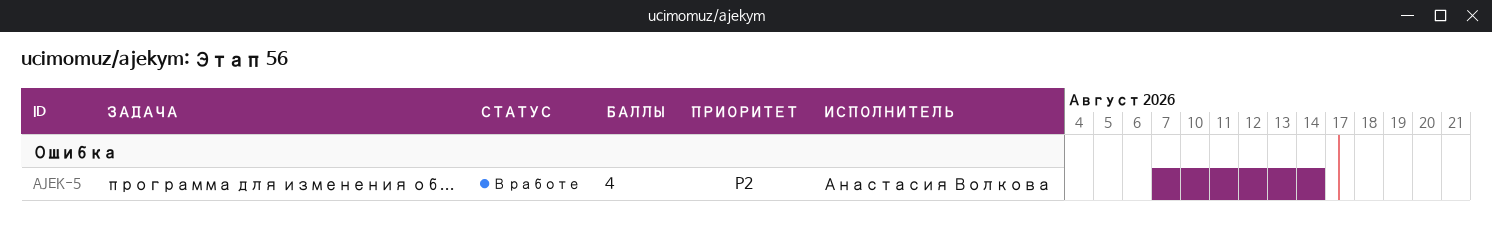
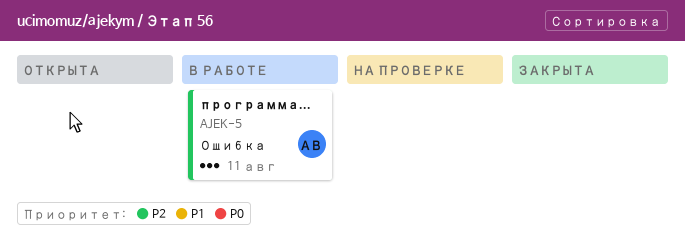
AJEK-5, estimate: 4 -> 3
AJEK-5, due: Aug 14 -> Aug 11

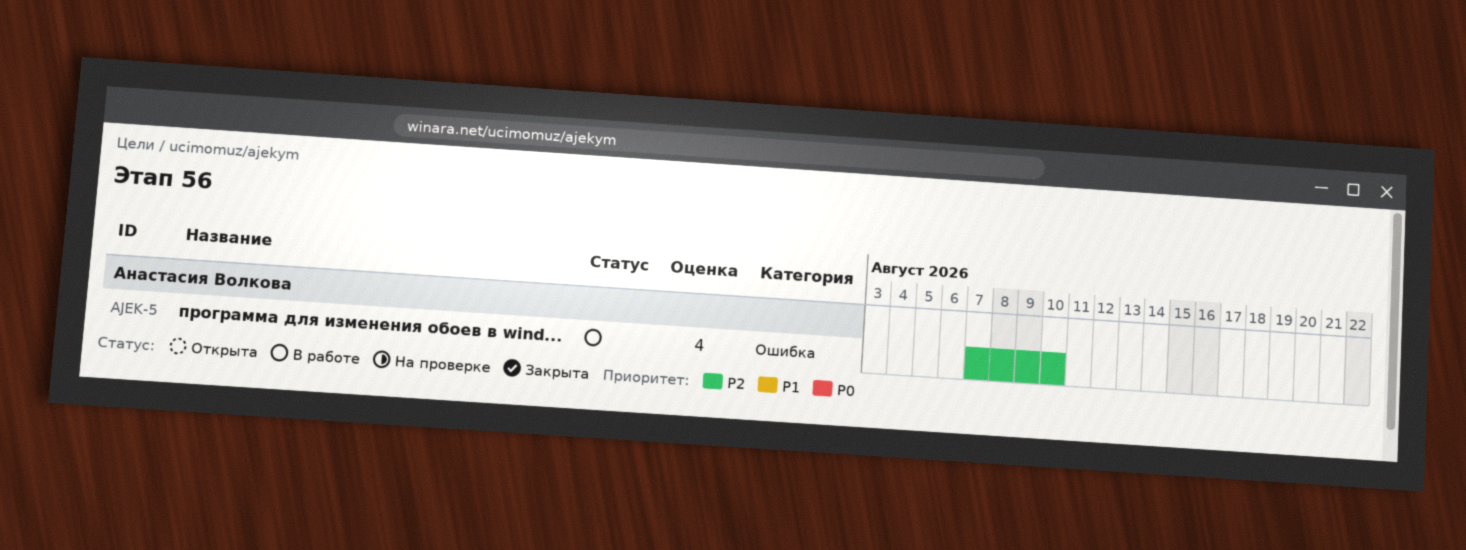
AJEK-5, estimate: 3 -> 4
AJEK-5, due: Aug 11 -> Aug 10

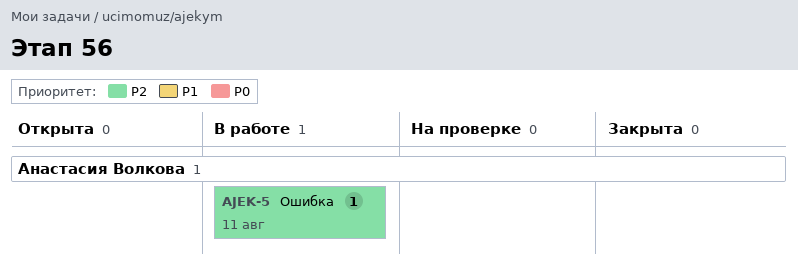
AJEK-5, estimate: 4 -> 1
AJEK-5, due: Aug 10 -> Aug 11

